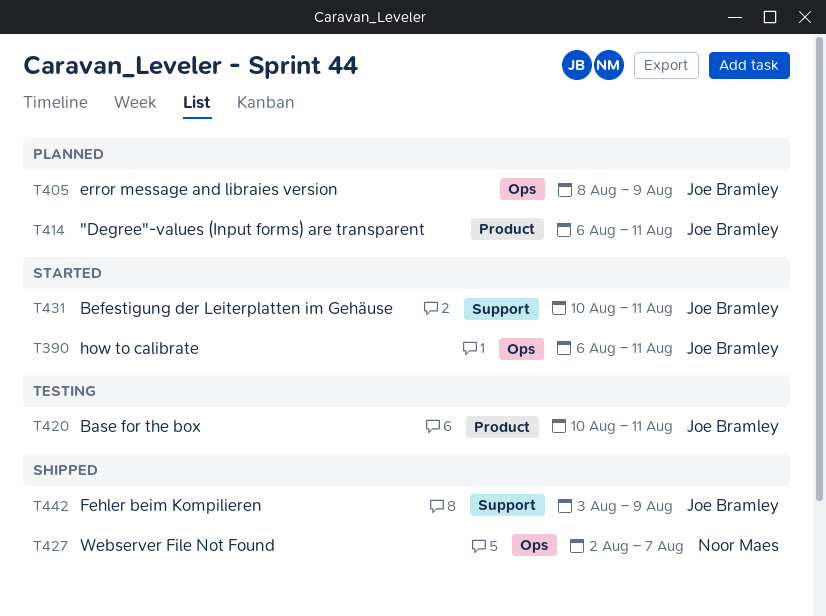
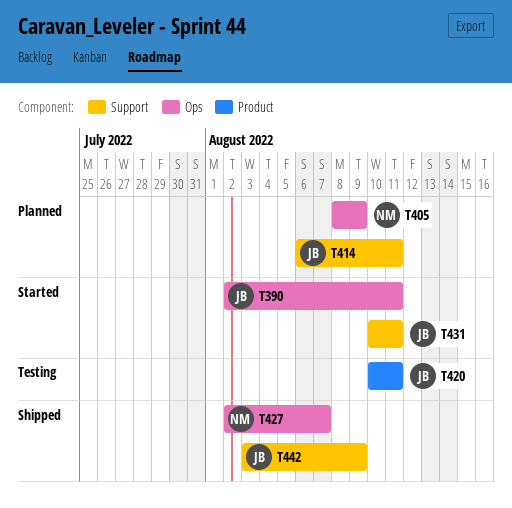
T390, start: Aug 6 -> Aug 2
T405, owner: Joe Bramley -> Noor Maes
T414, label: Product -> Support

